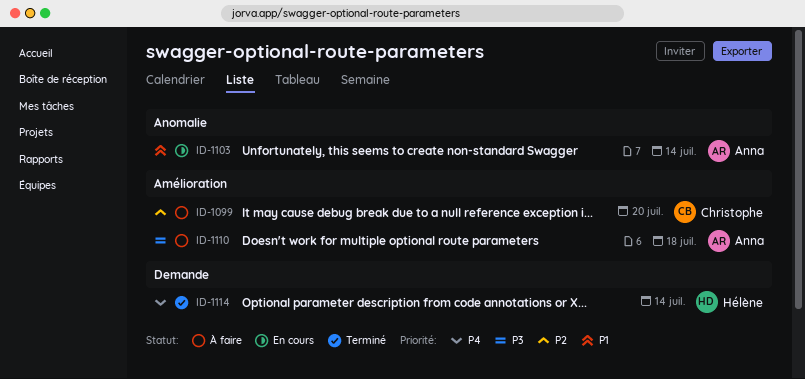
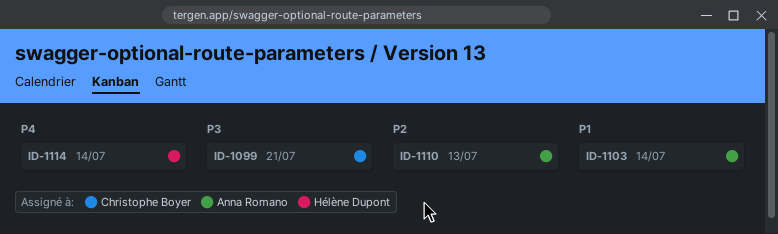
ID-1099, priority: P2 -> P3
ID-1099, due: Jul 20 -> Jul 21
ID-1110, priority: P3 -> P2
ID-1110, due: Jul 18 -> Jul 13

